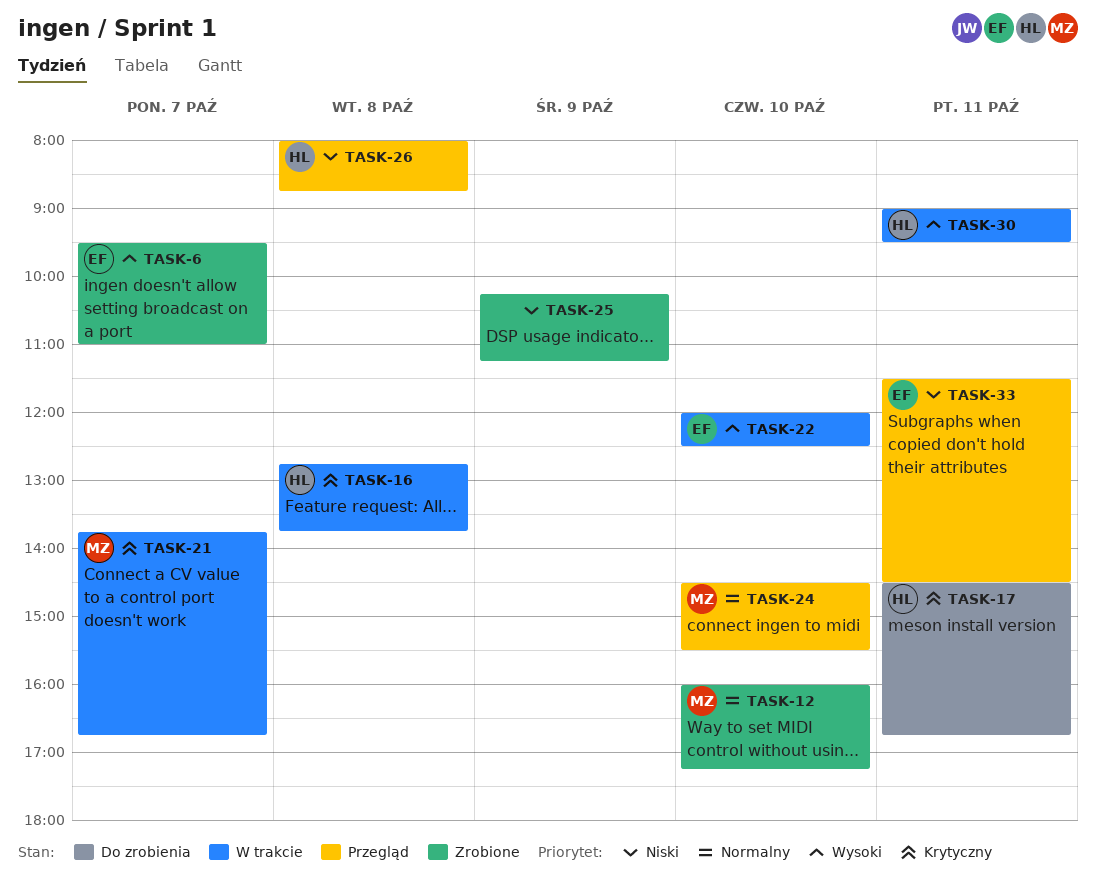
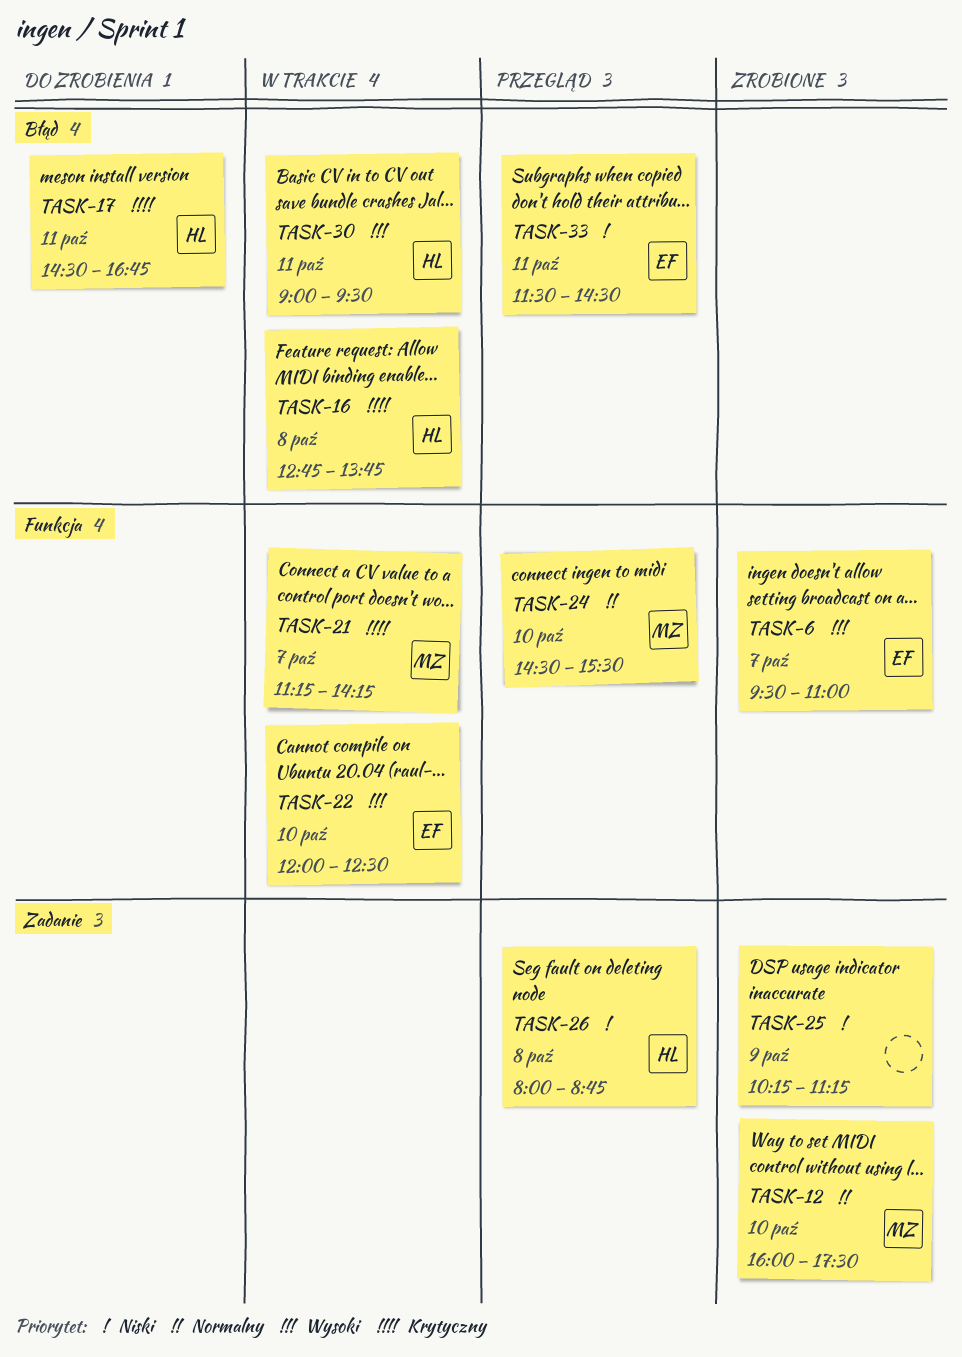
TASK-12, ends: 17:15 -> 17:30
TASK-21, begins: 13:45 -> 11:15
TASK-21, ends: 16:45 -> 14:15

